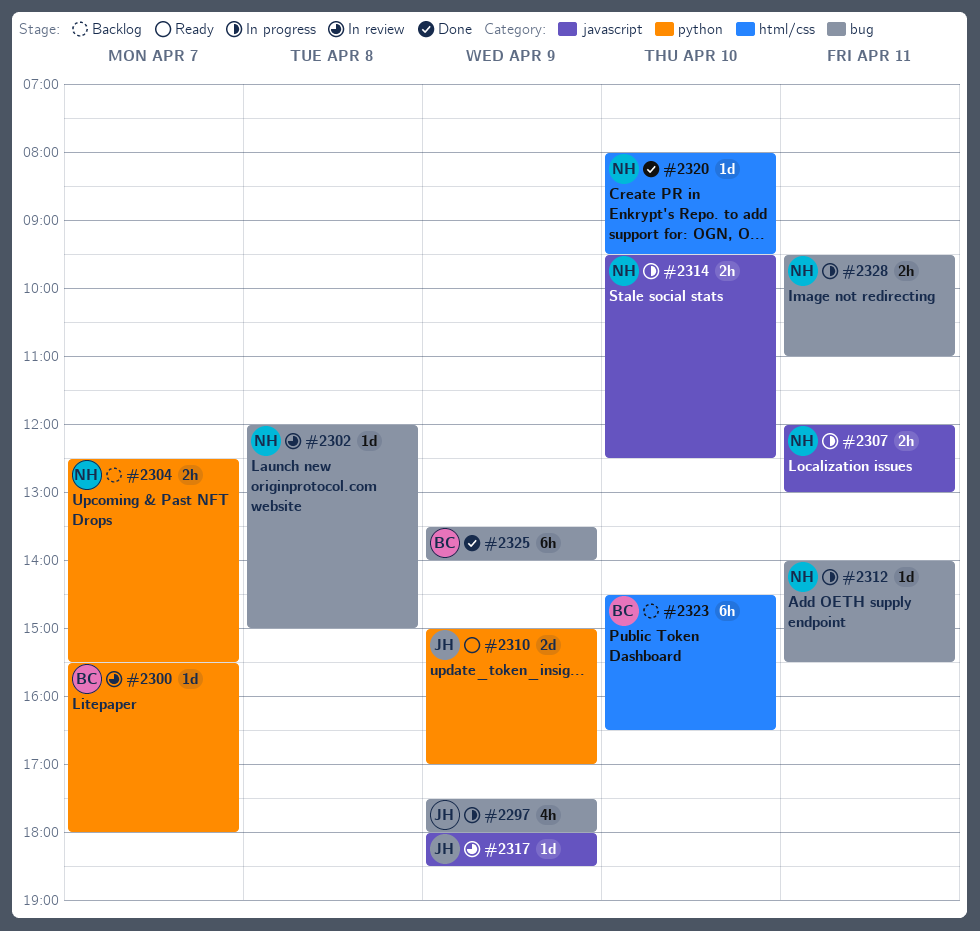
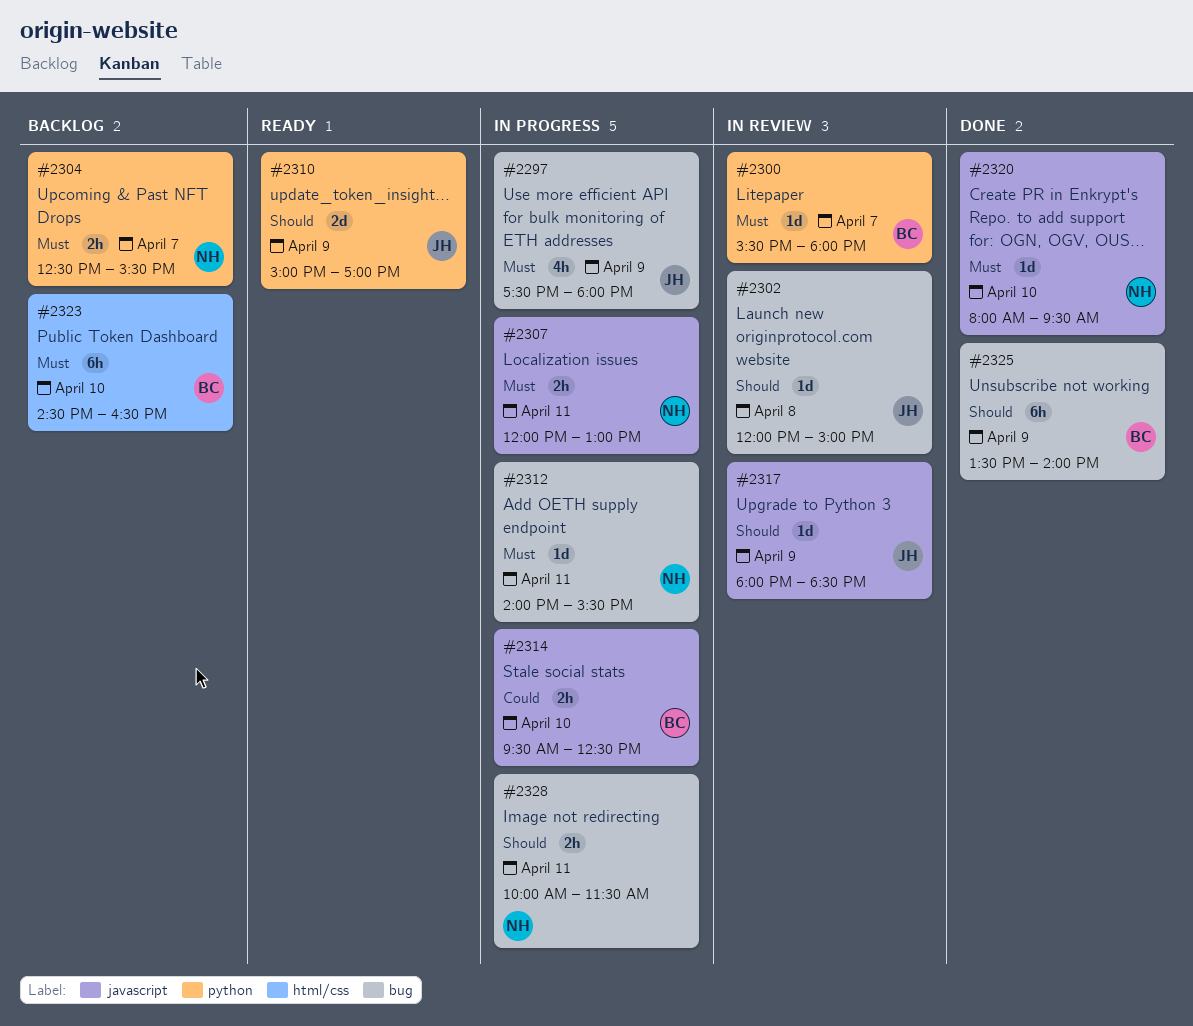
#2302, owner: NH -> JH
#2314, owner: NH -> BC
#2320, label: html/css -> javascript
#2328, begins: 09:30 -> 10:00
#2328, ends: 11:00 -> 11:30

